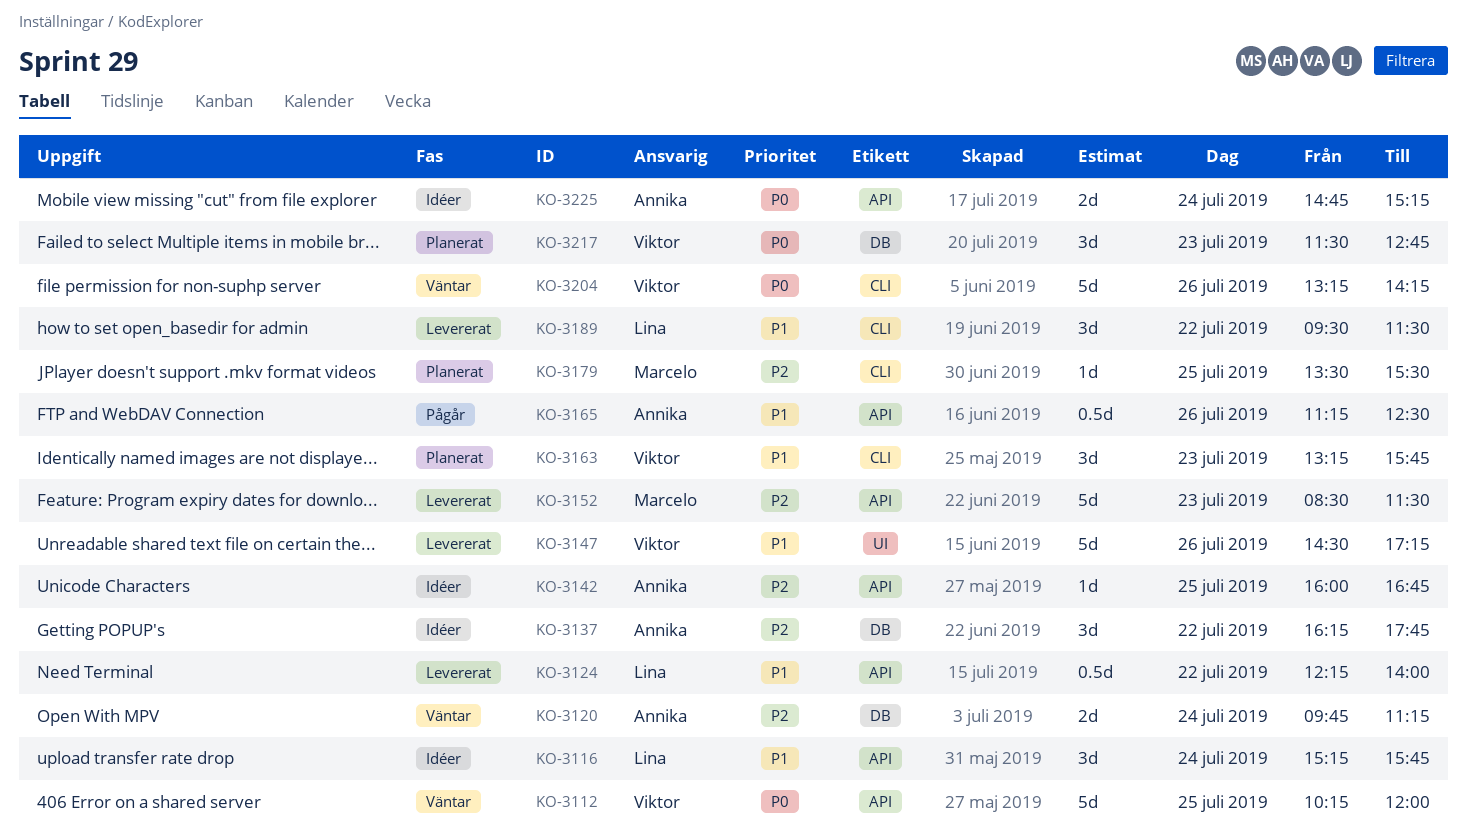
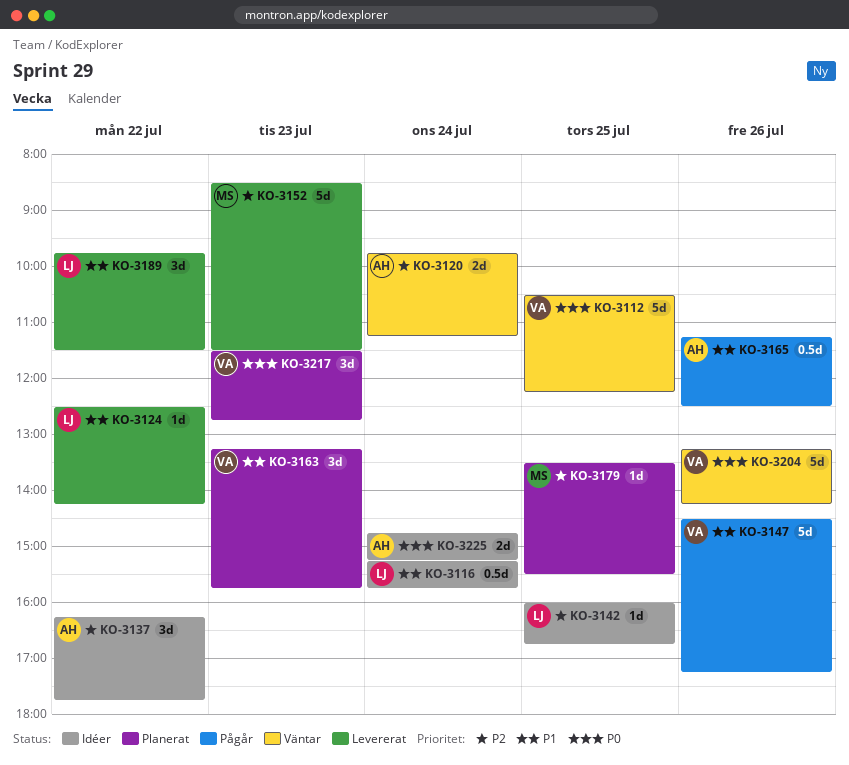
KO-3112, begins: 10:15 -> 10:30
KO-3112, ends: 12:00 -> 12:15
KO-3116, estimate: 3d -> 0.5d
KO-3124, estimate: 0.5d -> 1d
KO-3124, begins: 12:15 -> 12:30
KO-3124, ends: 14:00 -> 14:15
KO-3142, owner: Annika -> Lina
KO-3147, status: Levererat -> Pågår
KO-3189, begins: 09:30 -> 09:45

